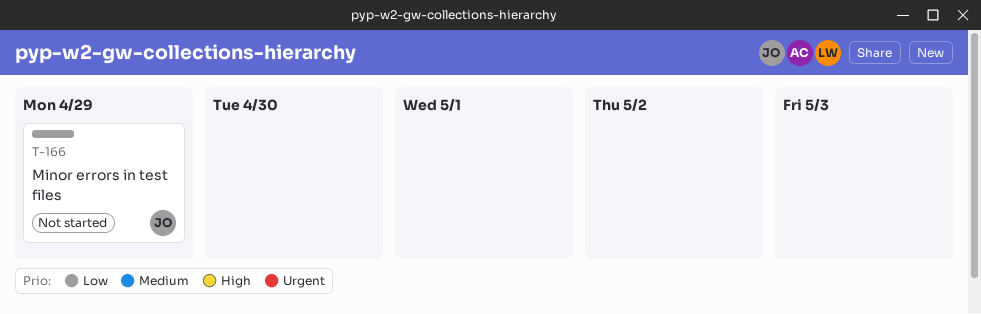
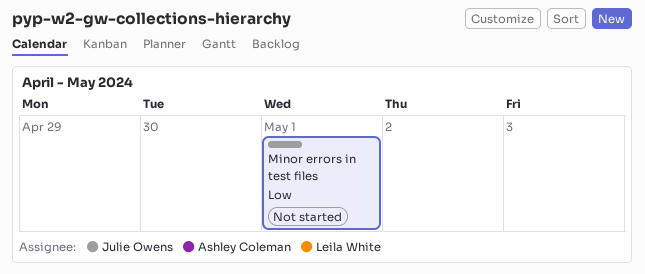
Minor errors in test files, due: Apr 29 -> May 1

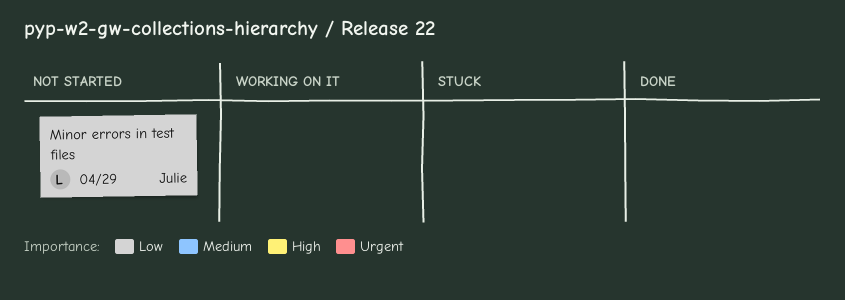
Minor errors in test files, due: May 1 -> Apr 29

